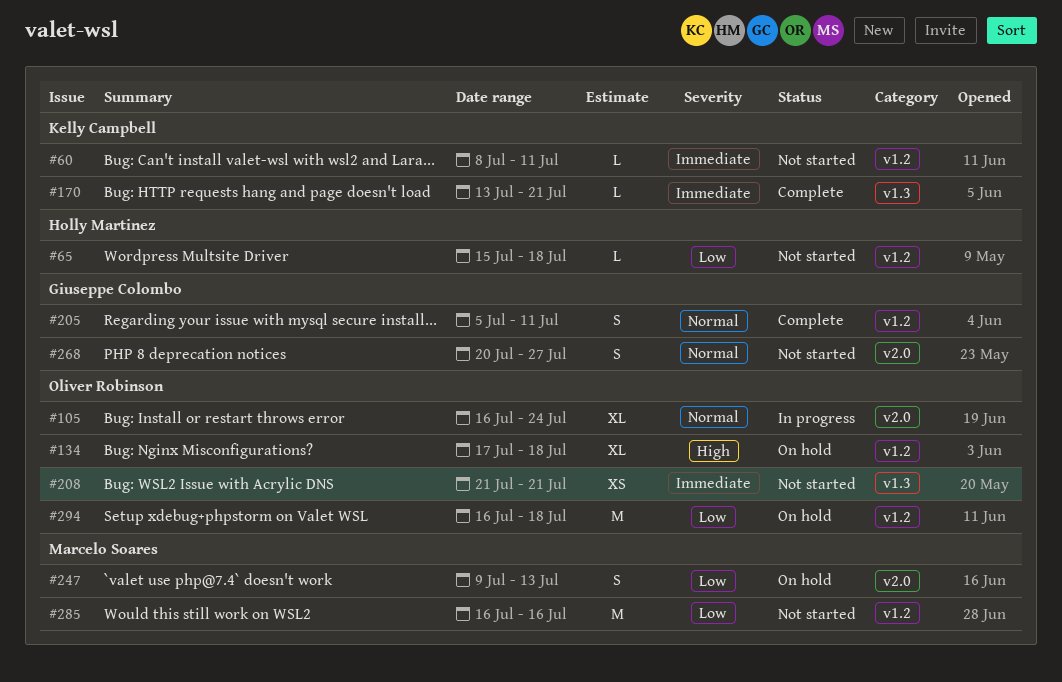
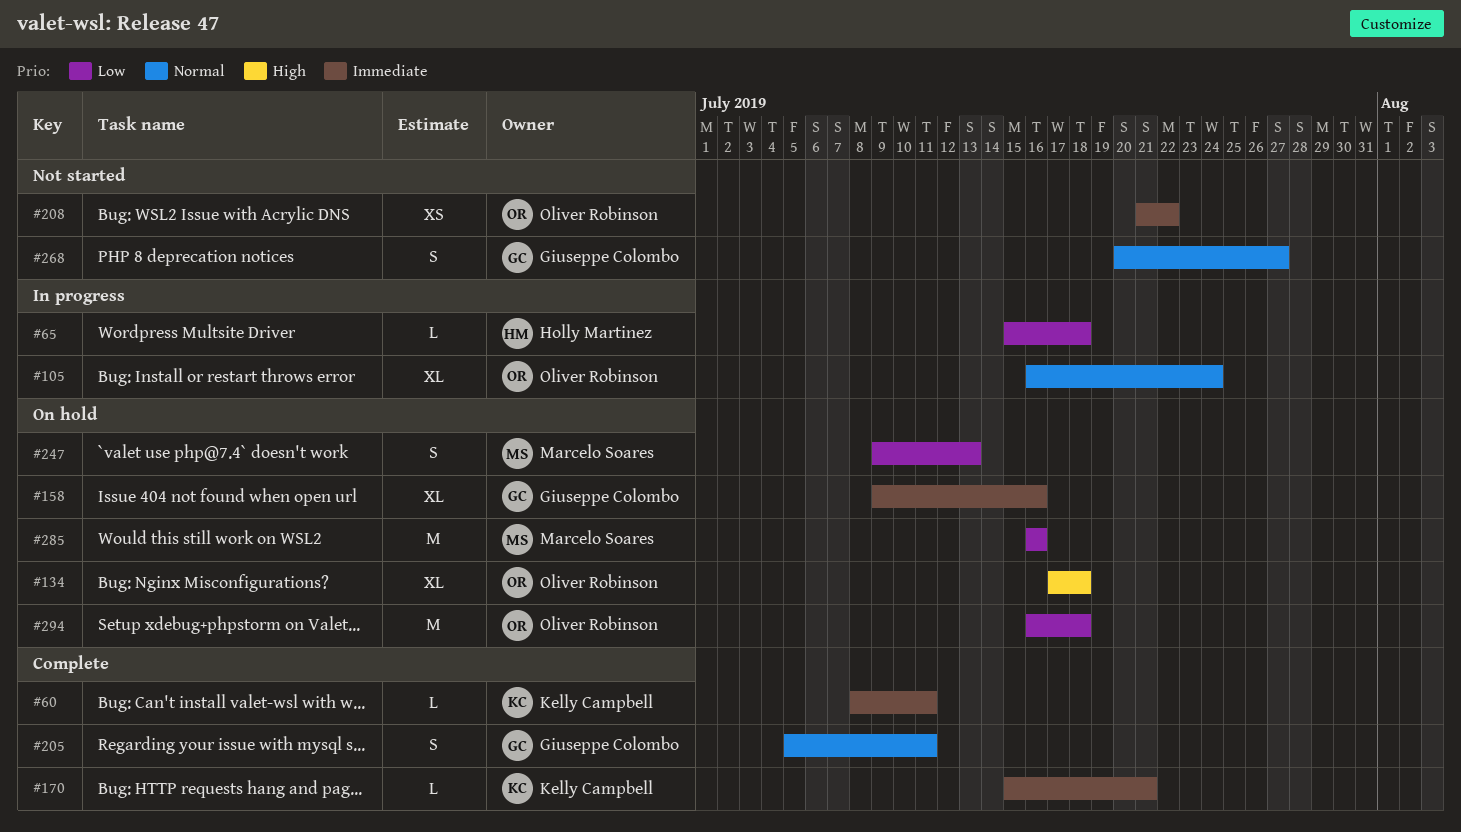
#60, status: Not started -> Complete
#65, status: Not started -> In progress
#158: none -> present
#170, start: Jul 13 -> Jul 15
#208, due: Jul 21 -> Jul 22
#285, status: Not started -> On hold

